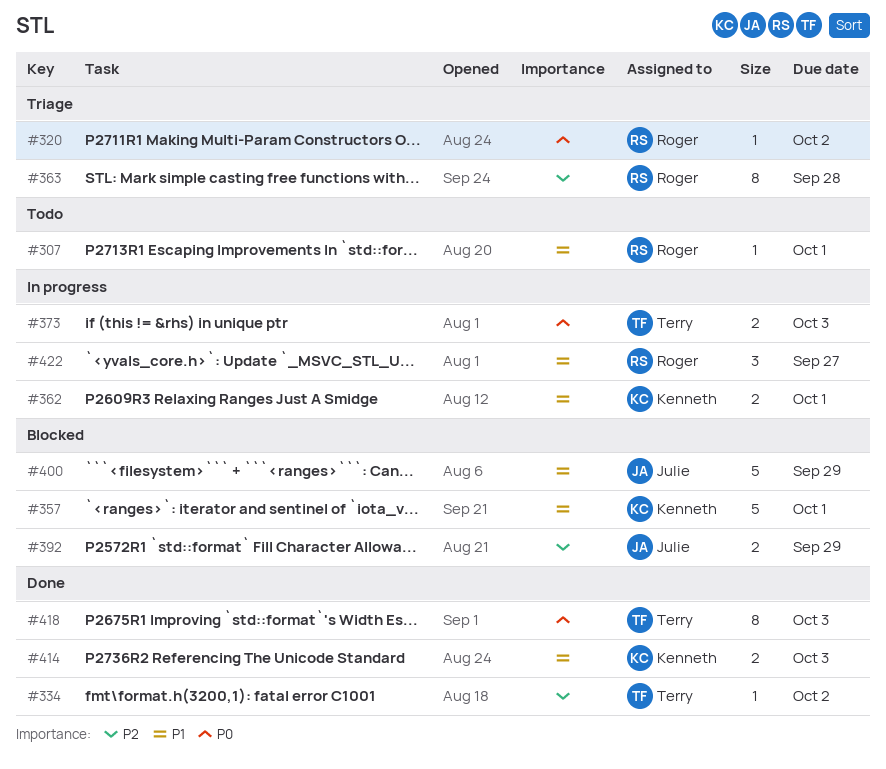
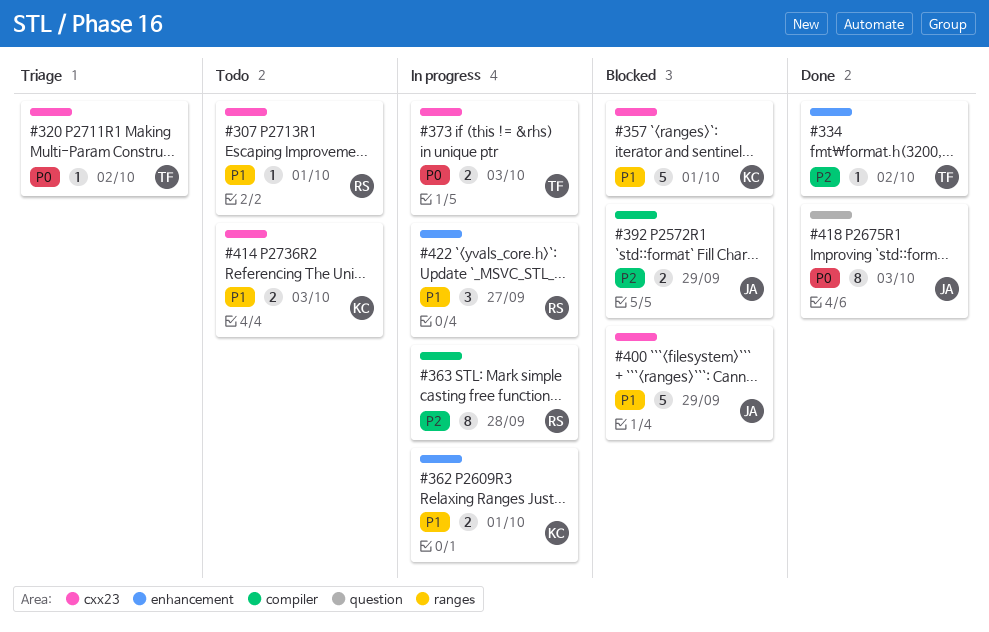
#320, owner: Roger -> Terry
#363, status: Triage -> In progress
#414, status: Done -> Todo
#418, owner: Terry -> Julie

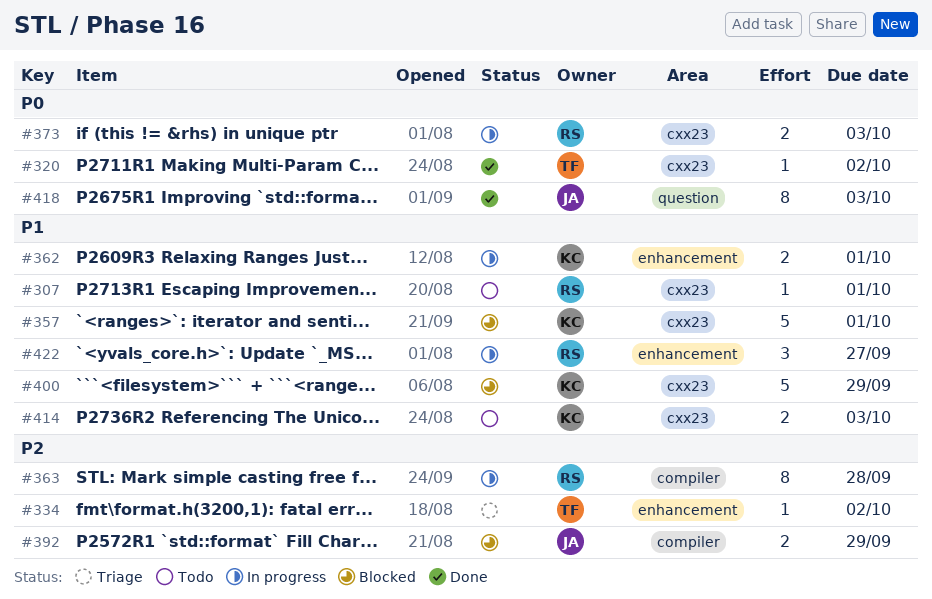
#320, status: Triage -> Done
#334, status: Done -> Triage
#373, owner: TF -> RS
#400, owner: JA -> KC

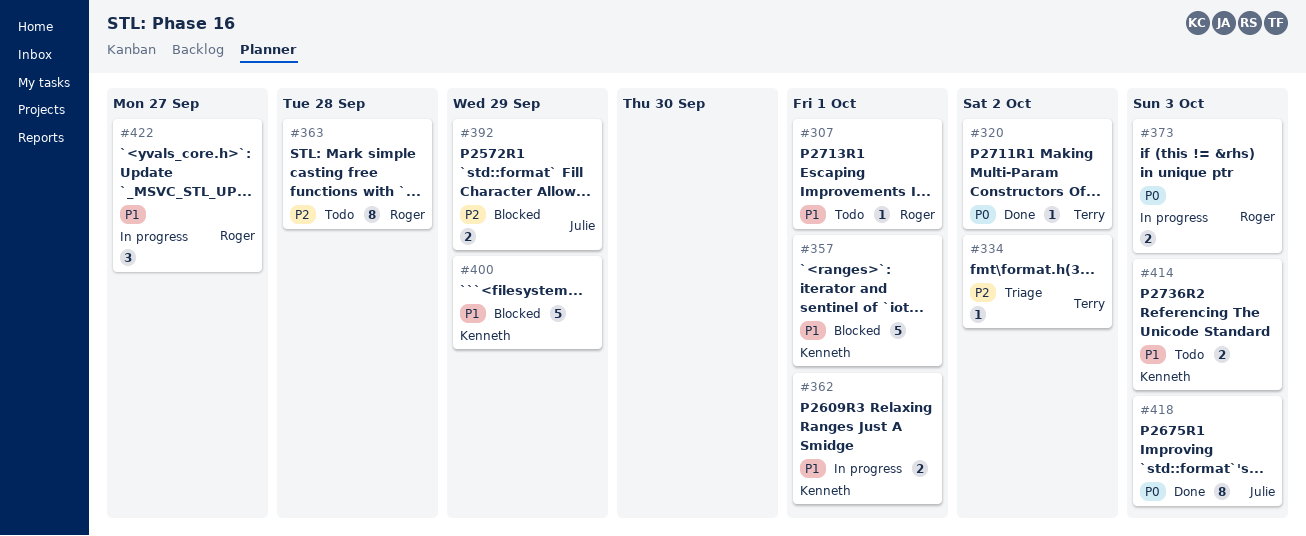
#363, status: In progress -> Todo

